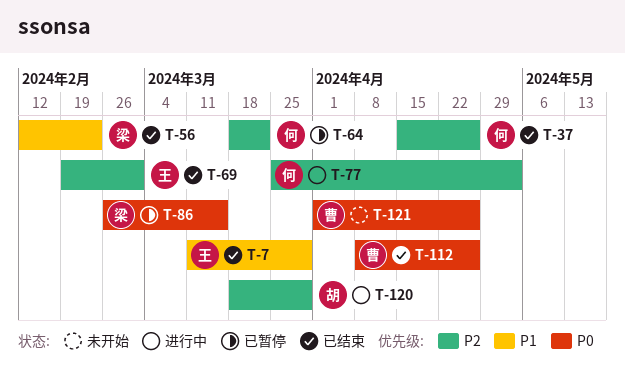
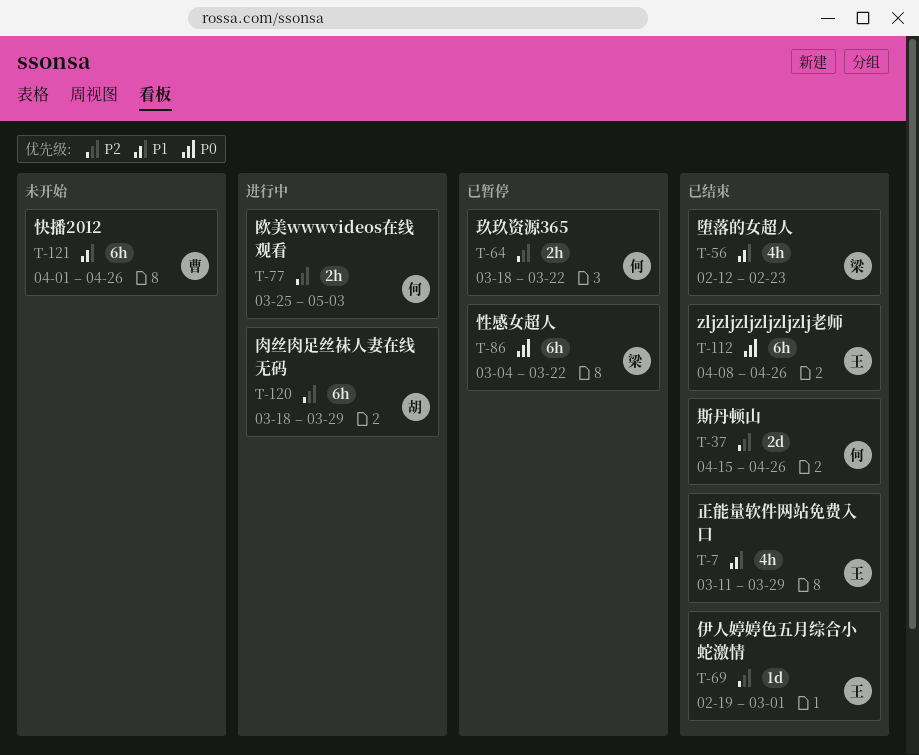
T-86, start: Feb 26 -> Mar 4
T-86, due: Mar 15 -> Mar 22
T-112, owner: 曹 -> 王
T-121, priority: P0 -> P1

